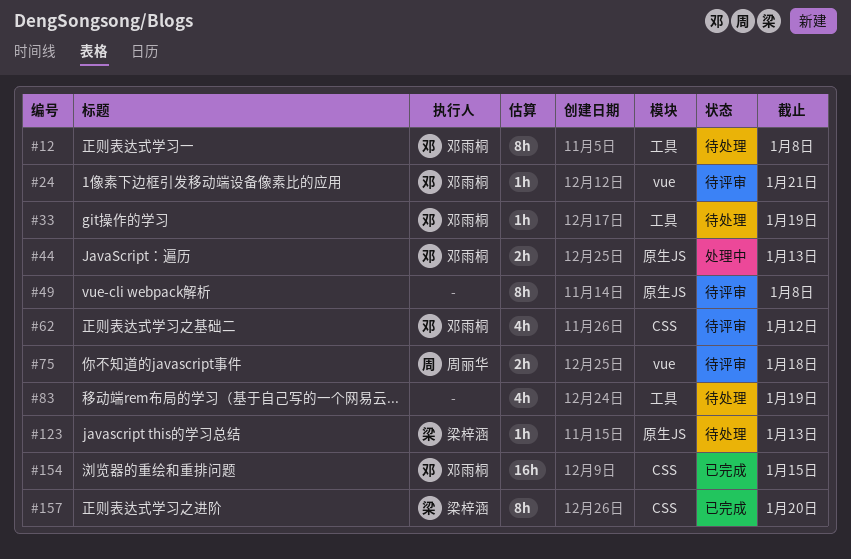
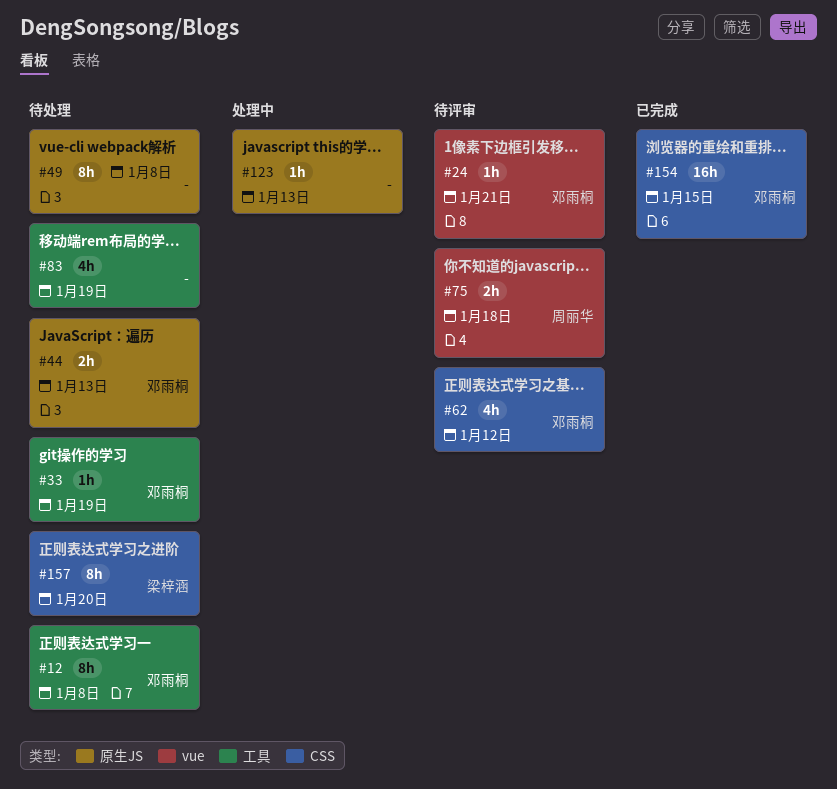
#44, status: 处理中 -> 待处理
#49, status: 待评审 -> 待处理
#123, status: 待处理 -> 处理中
#123, owner: 梁梓涵 -> none
#157, status: 已完成 -> 待处理

